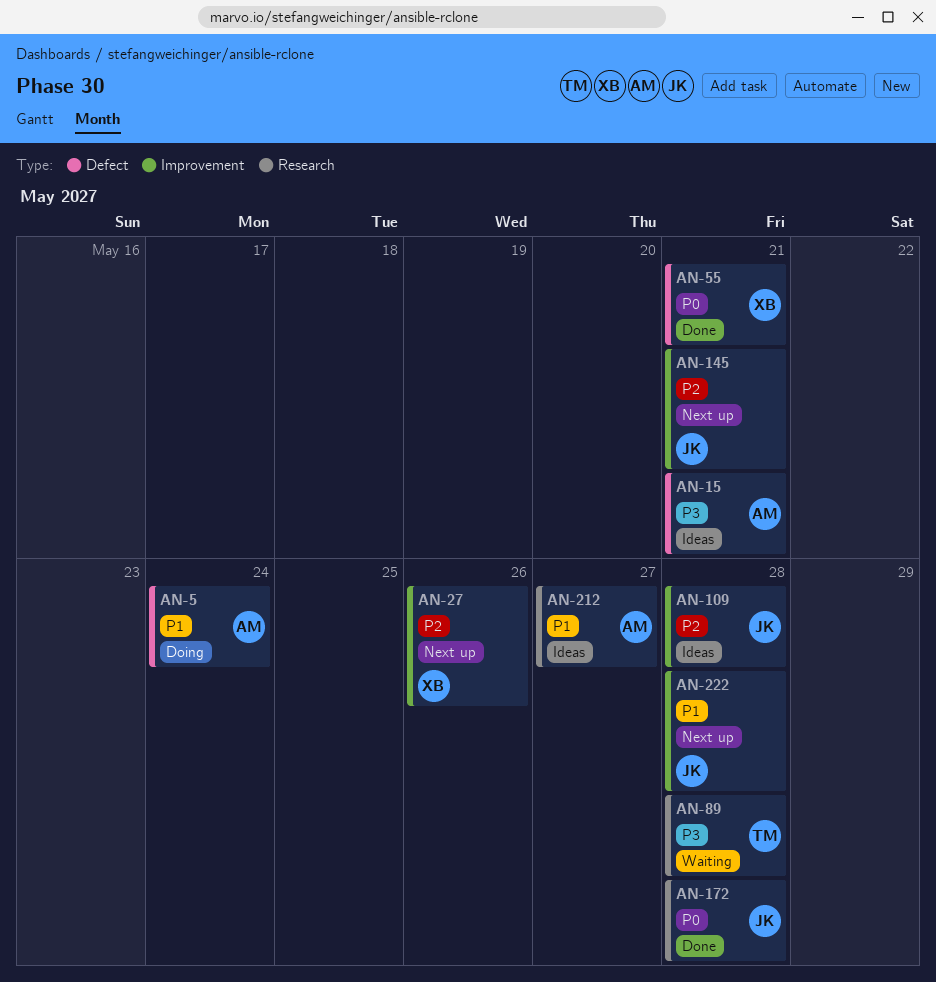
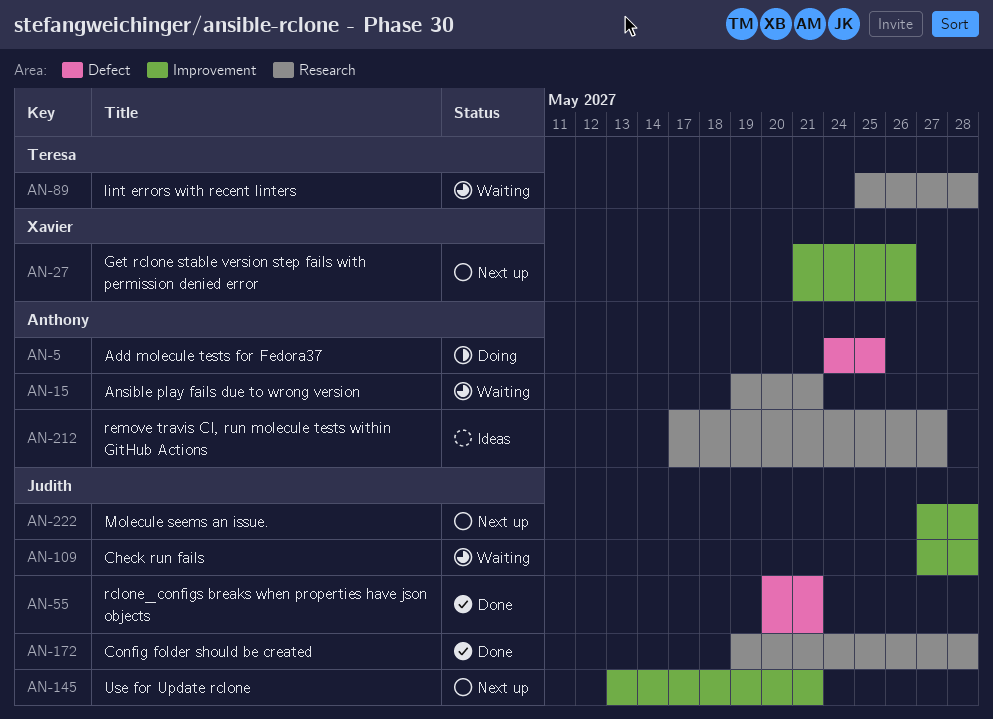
AN-5, due: May 24 -> May 25
AN-15, status: Ideas -> Waiting
AN-15, label: Defect -> Research
AN-55, owner: Xavier -> Judith
AN-109, status: Ideas -> Waiting

